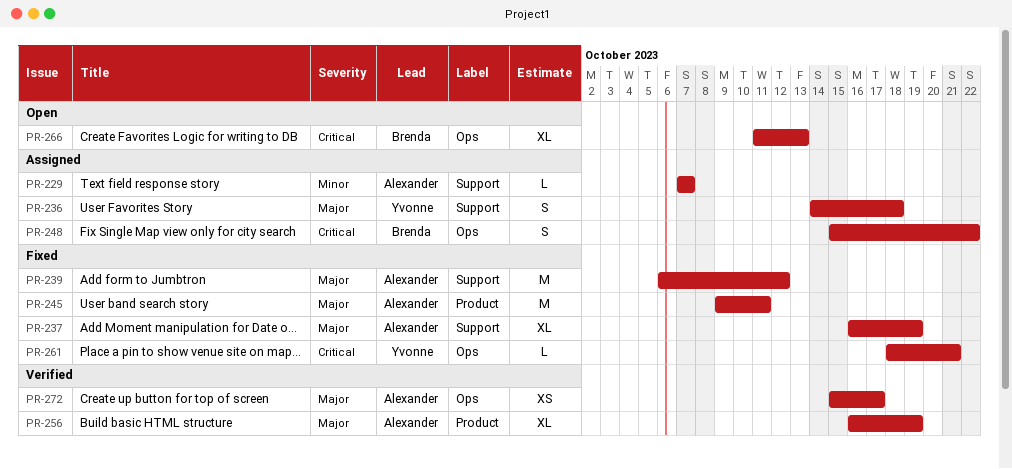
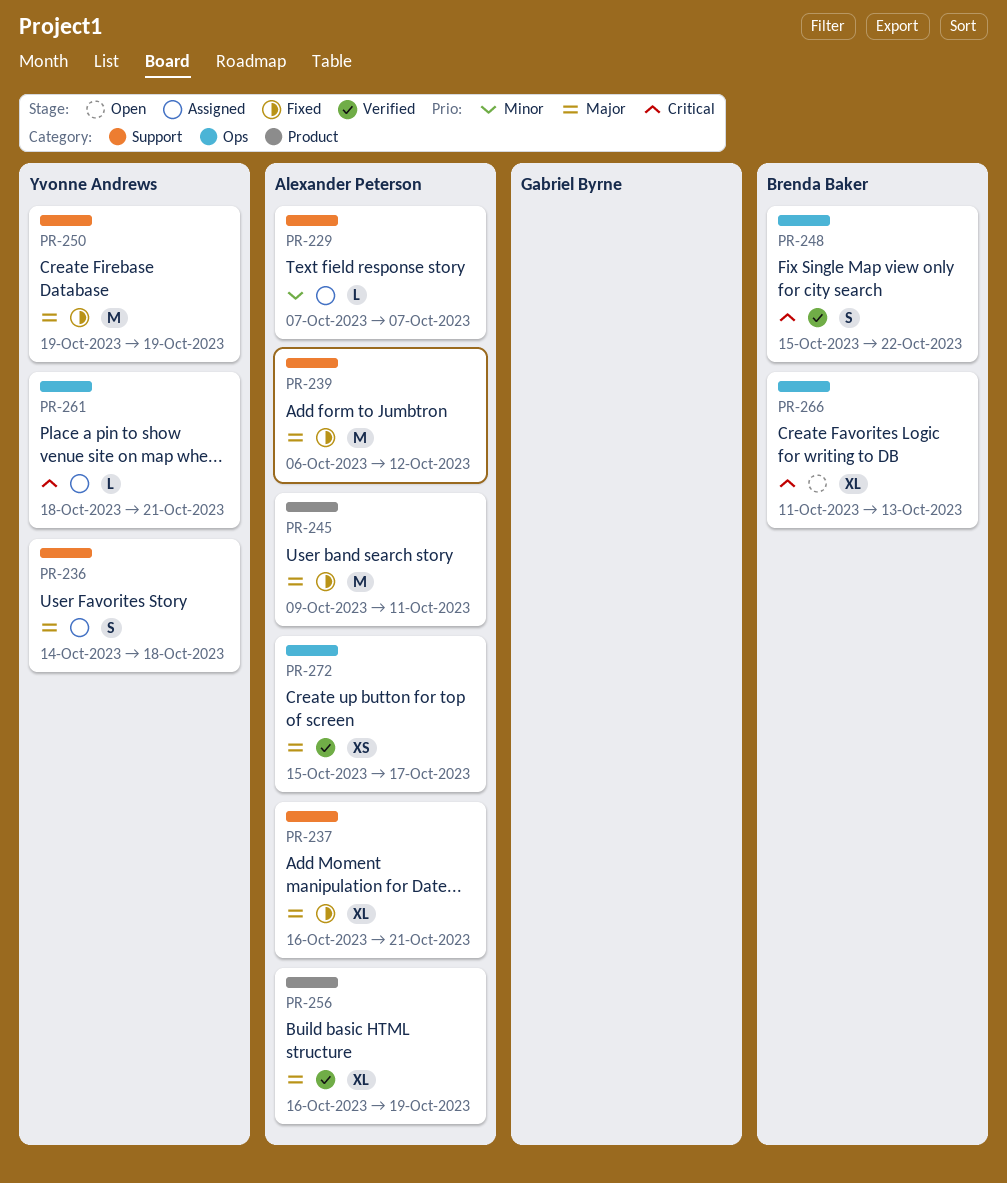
PR-237, due: Oct 19 -> Oct 21
PR-248, status: Assigned -> Verified
PR-250: none -> present
PR-261, status: Fixed -> Assigned

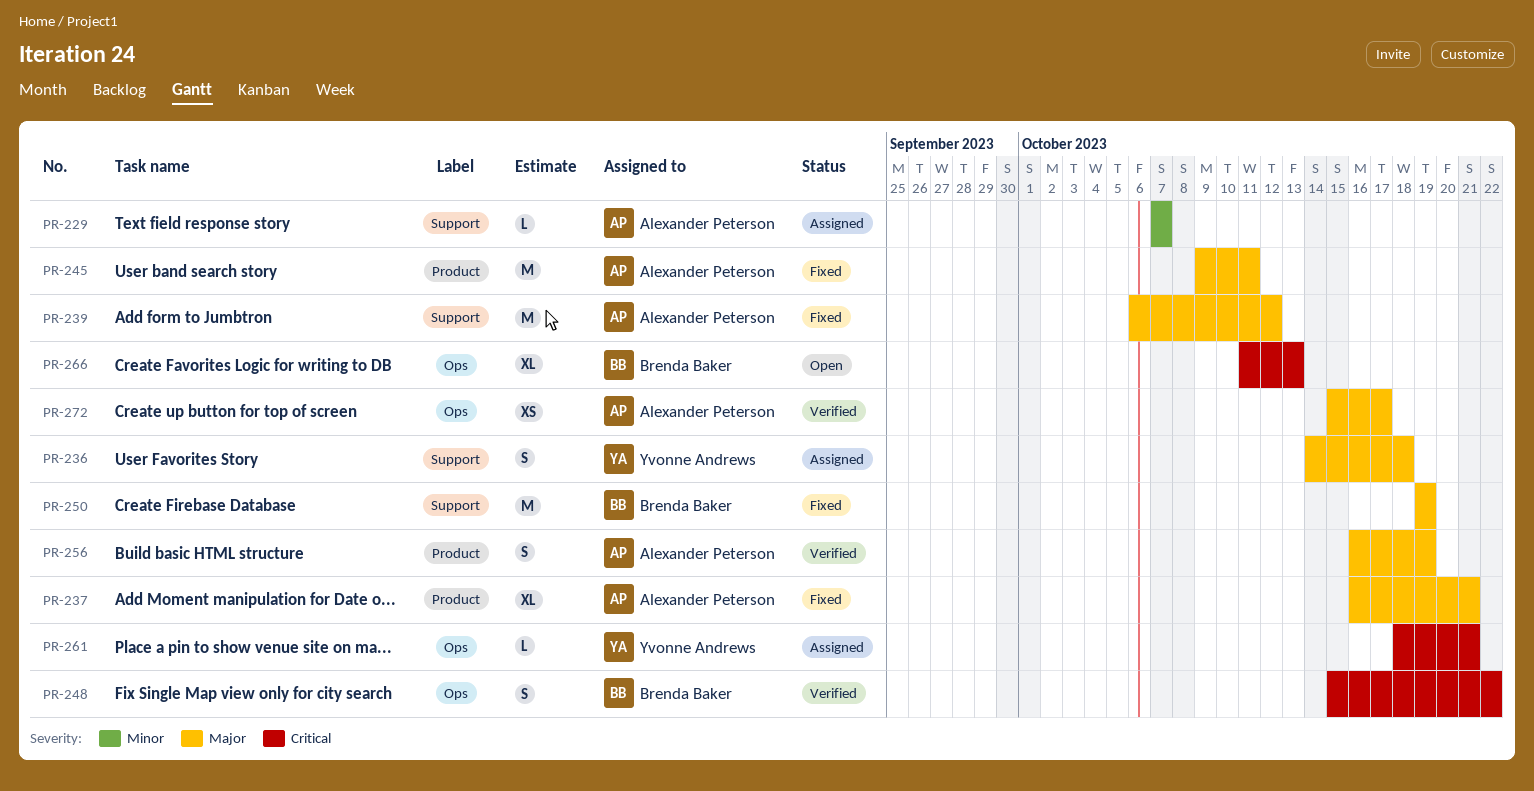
PR-237, label: Support -> Product
PR-250, owner: Yvonne Andrews -> Brenda Baker
PR-256, estimate: XL -> S

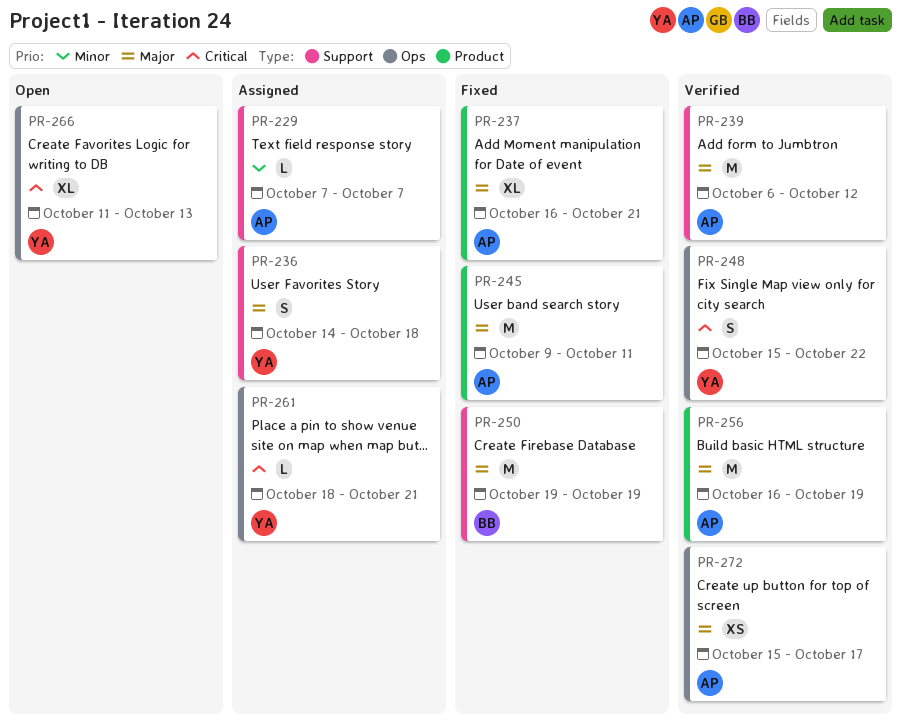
PR-239, status: Fixed -> Verified
PR-248, owner: Brenda Baker -> Yvonne Andrews
PR-256, estimate: S -> M
PR-266, owner: Brenda Baker -> Yvonne Andrews

